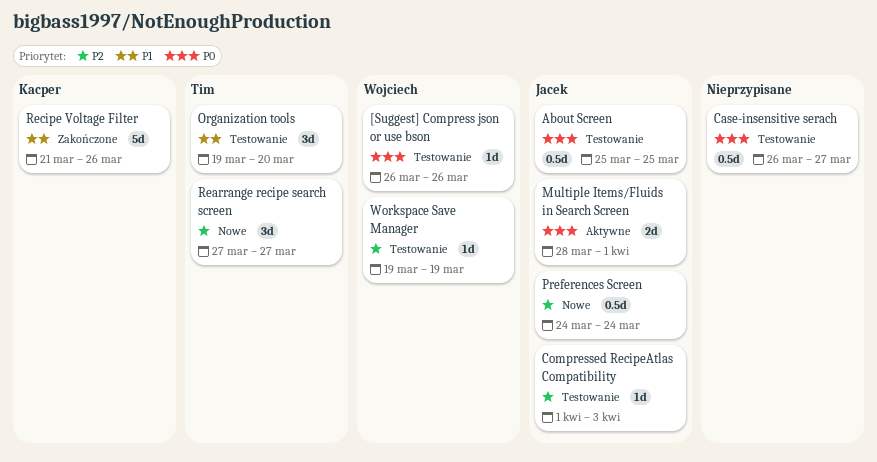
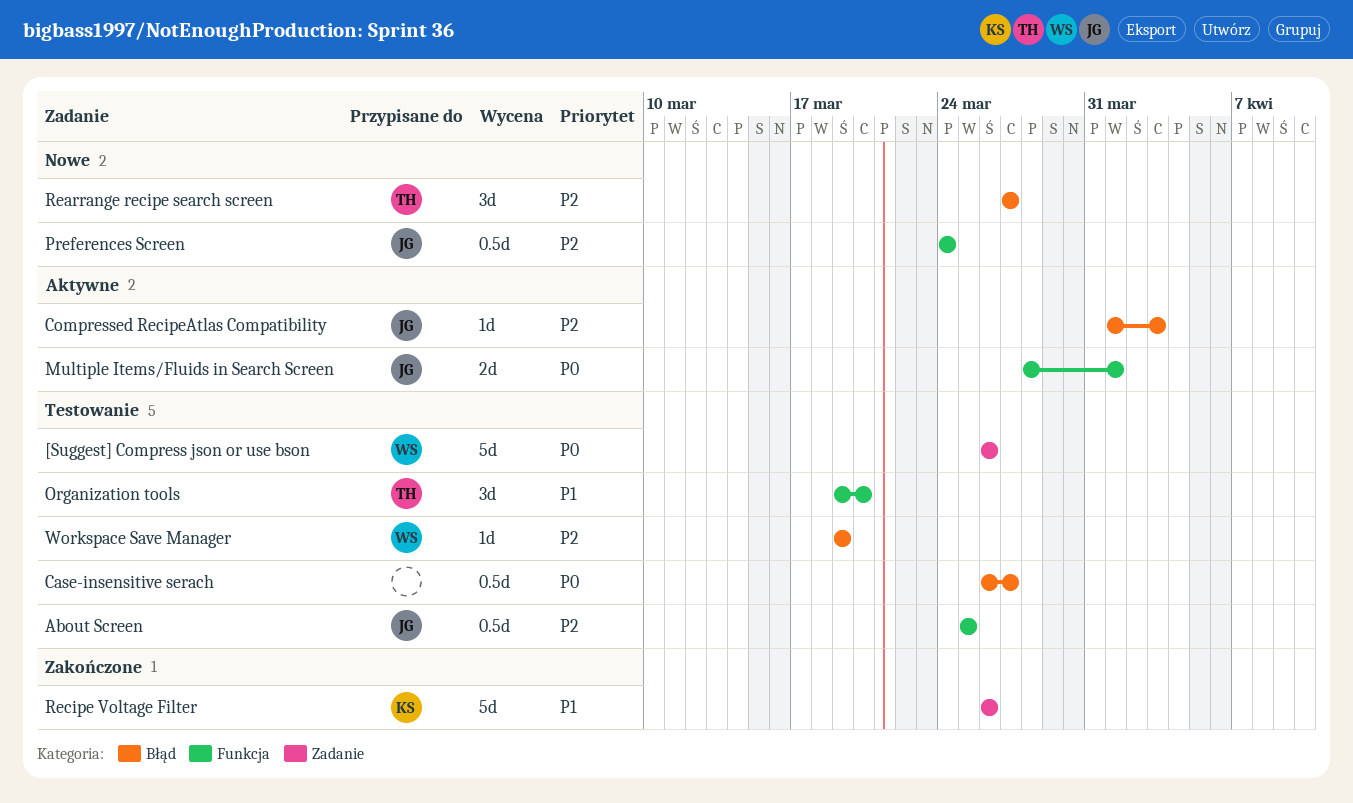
[Suggest] Compress json or use bson, estimate: 1d -> 5d
About Screen, priority: P0 -> P2
Compressed RecipeAtlas Compatibility, status: Testowanie -> Aktywne
Recipe Voltage Filter, start: Mar 21 -> Mar 26

